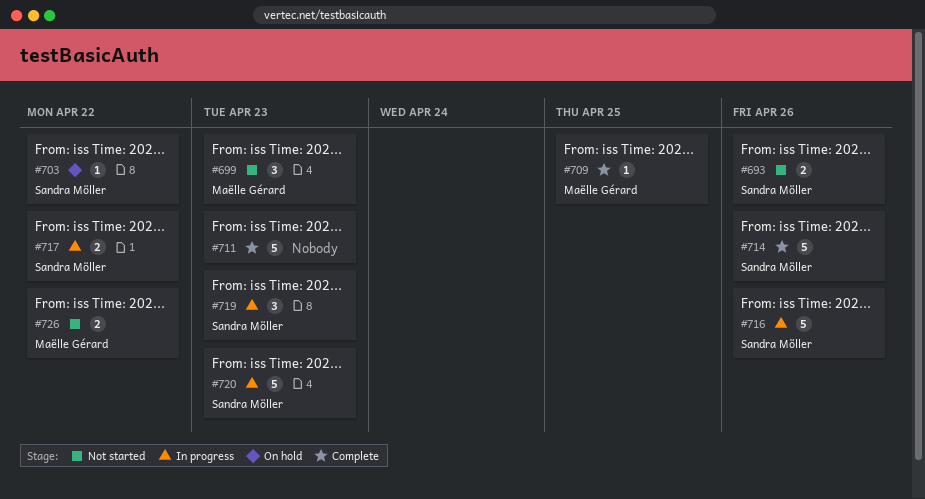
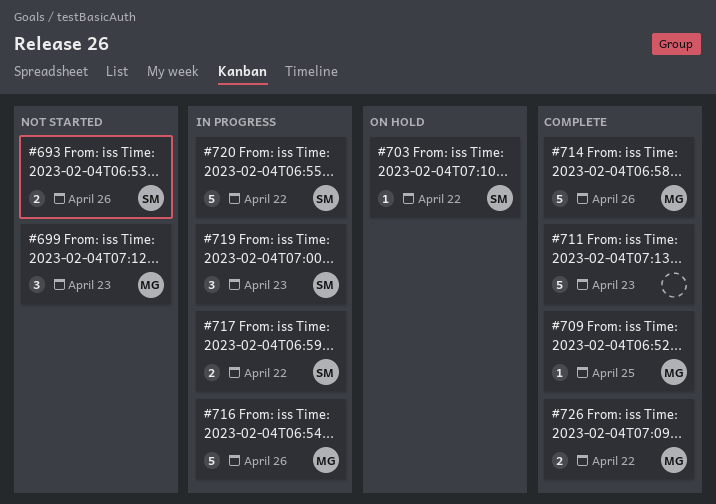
#714, owner: Sandra Möller -> Maëlle Gérard
#716, owner: Sandra Möller -> Maëlle Gérard
#720, due: Apr 23 -> Apr 22
#726, status: Not started -> Complete

